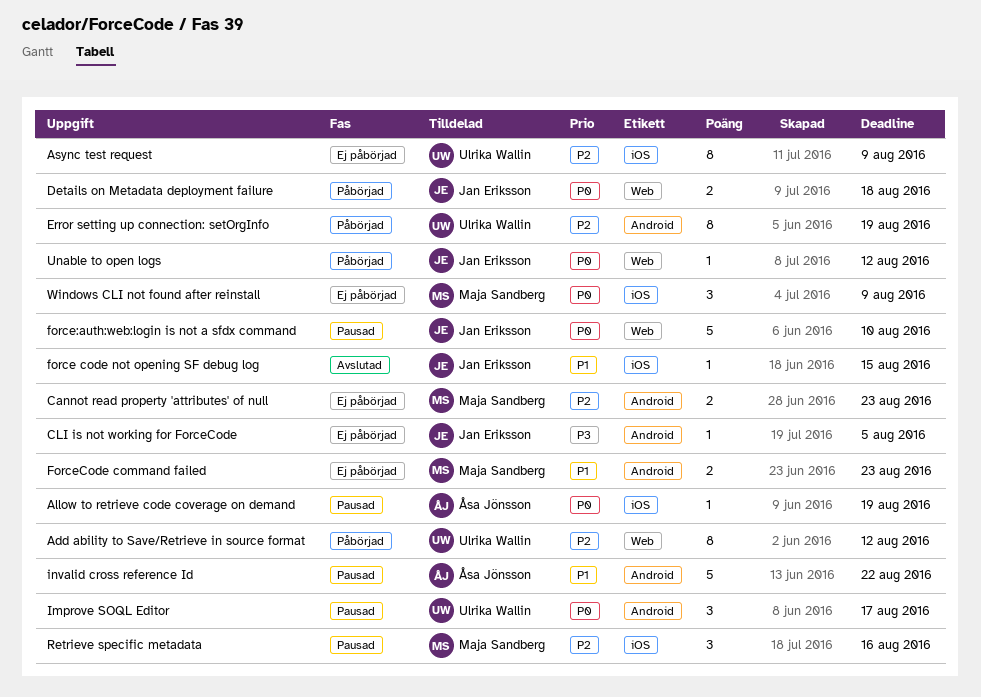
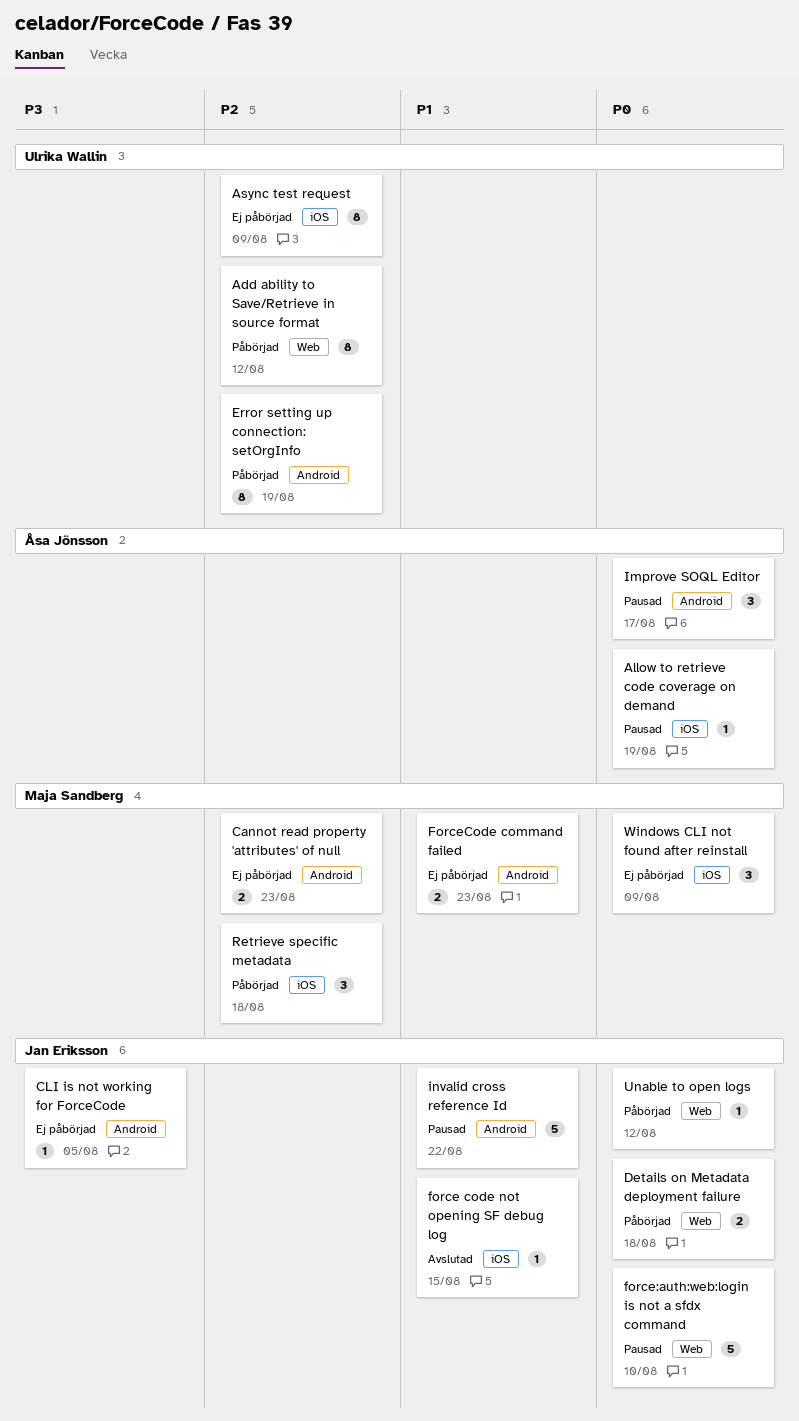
Improve SOQL Editor, owner: Ulrika Wallin -> Åsa Jönsson
invalid cross reference Id, owner: Åsa Jönsson -> Jan Eriksson
Retrieve specific metadata, status: Pausad -> Påbörjad
Retrieve specific metadata, due: Aug 16 -> Aug 18

